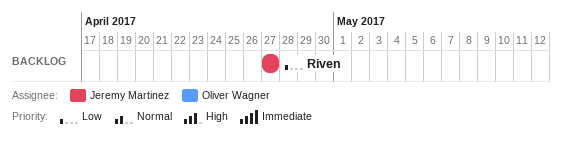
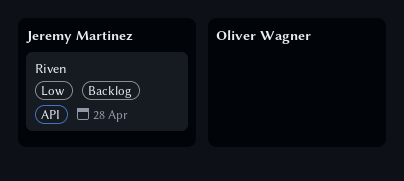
Riven, due: Apr 27 -> Apr 28

